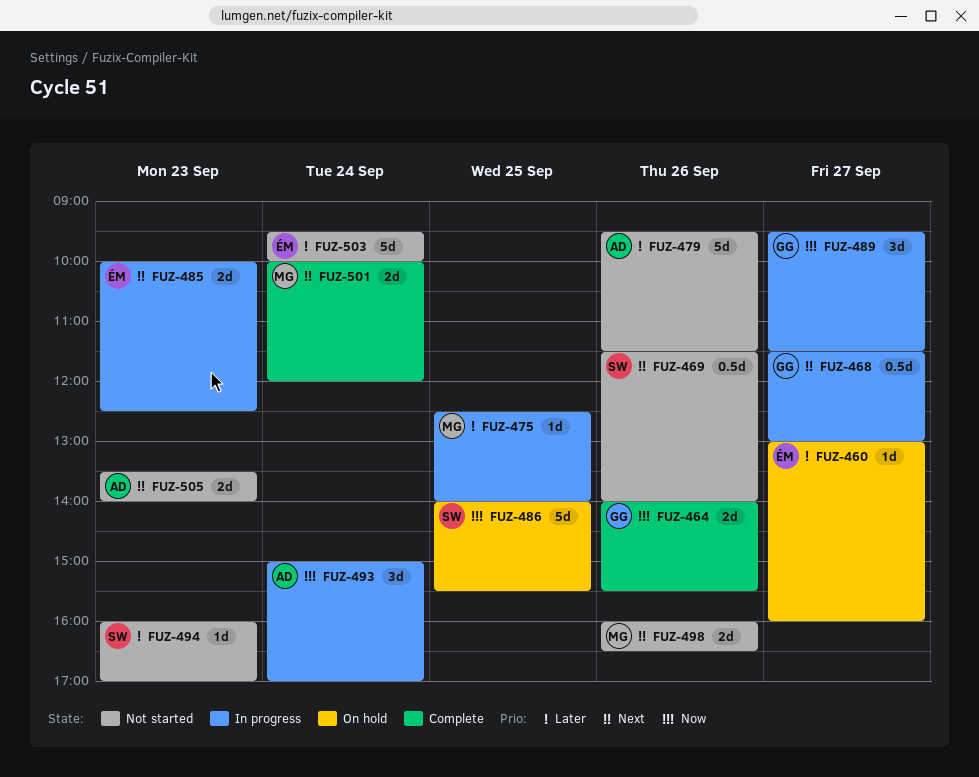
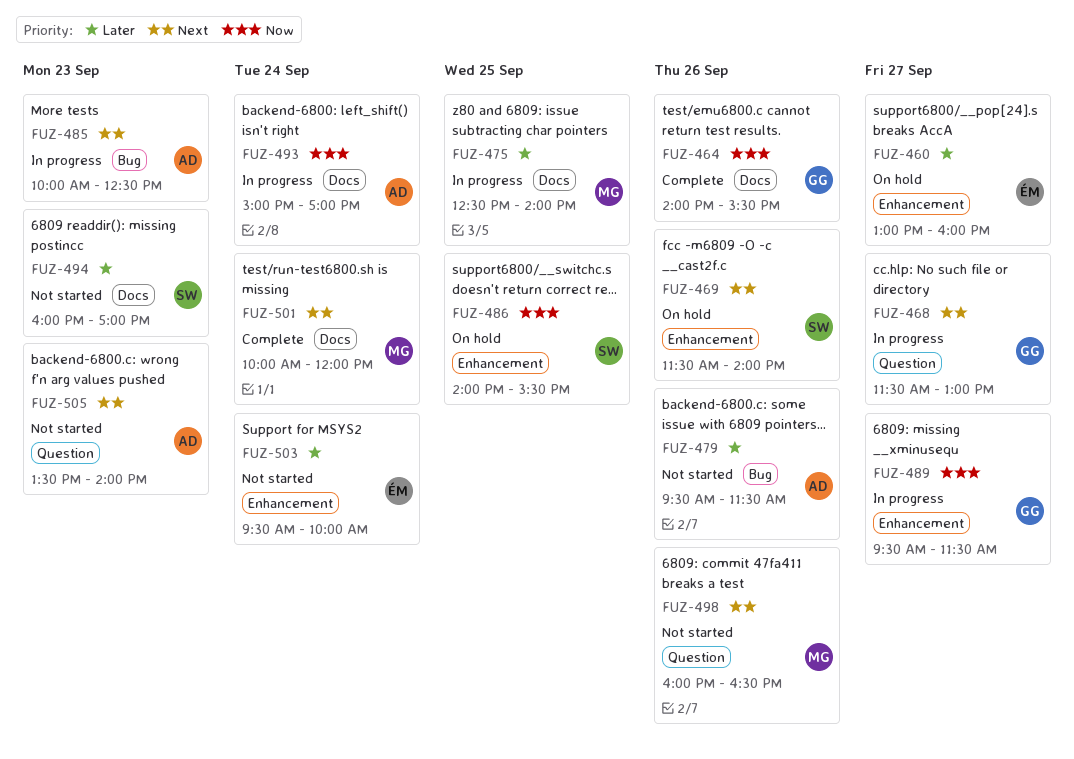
FUZ-469, status: Not started -> On hold
FUZ-485, owner: ÉM -> AD

